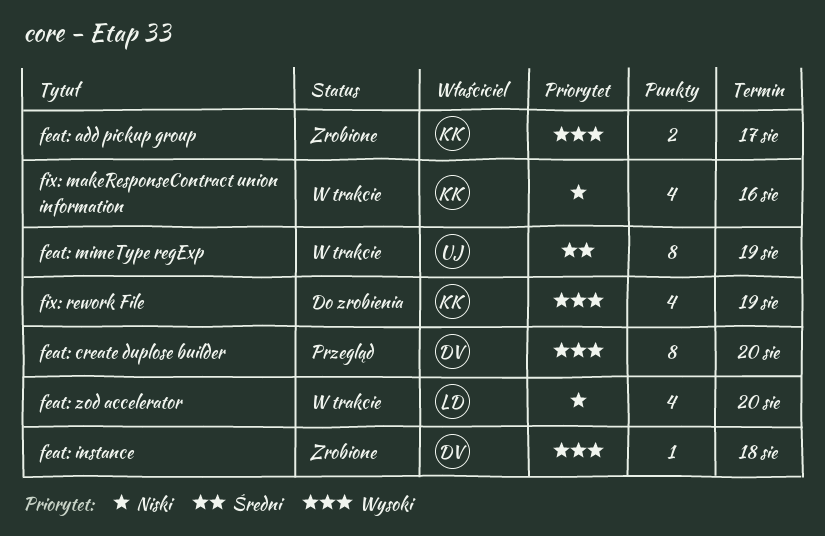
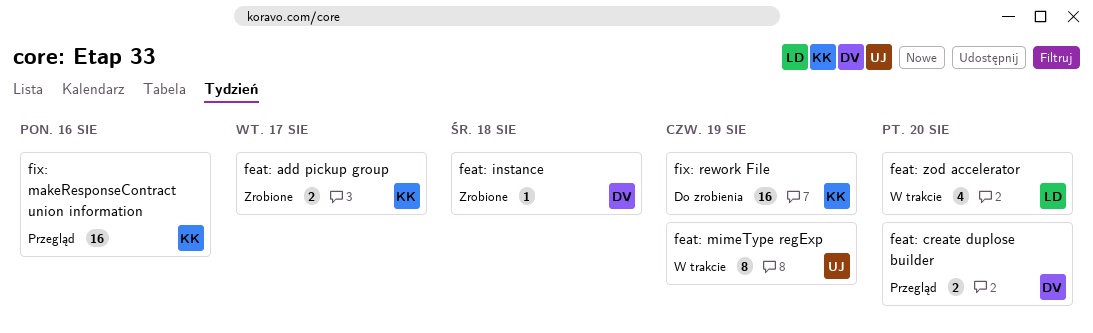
feat: create duplose builder, estimate: 8 -> 2
fix: makeResponseContract union information, status: W trakcie -> Przegląd
fix: makeResponseContract union information, estimate: 4 -> 16
fix: rework File, estimate: 4 -> 16

